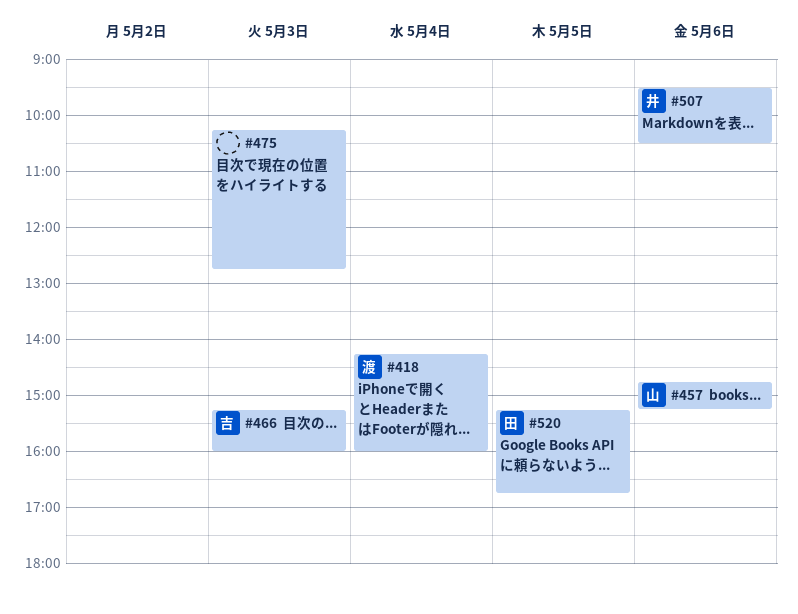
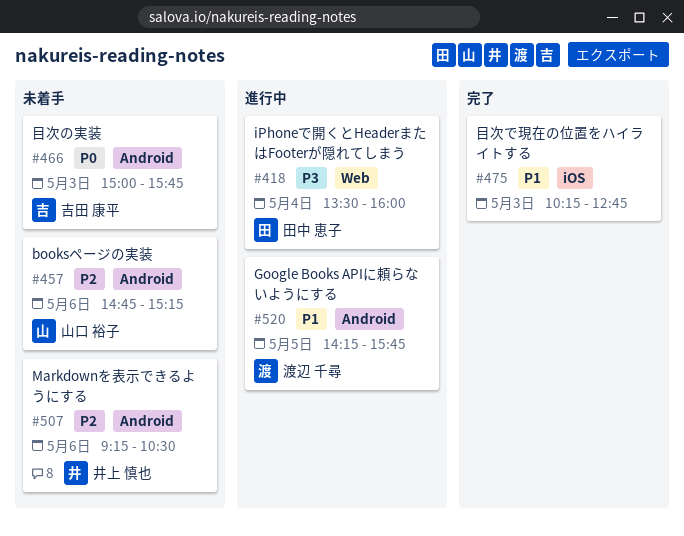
#418, owner: 渡辺 千尋 -> 田中 恵子
#418, begins: 14:15 -> 13:30
#466, begins: 15:15 -> 15:00
#466, ends: 16:00 -> 15:45
#507, begins: 09:30 -> 09:15
#520, owner: 田中 恵子 -> 渡辺 千尋
#520, begins: 15:15 -> 14:15
#520, ends: 16:45 -> 15:45

